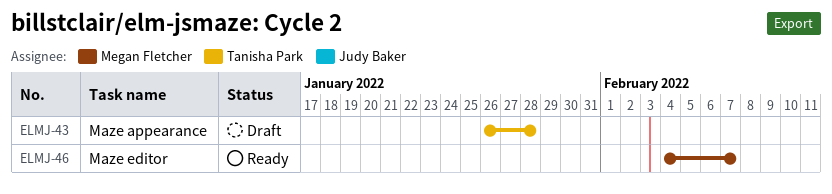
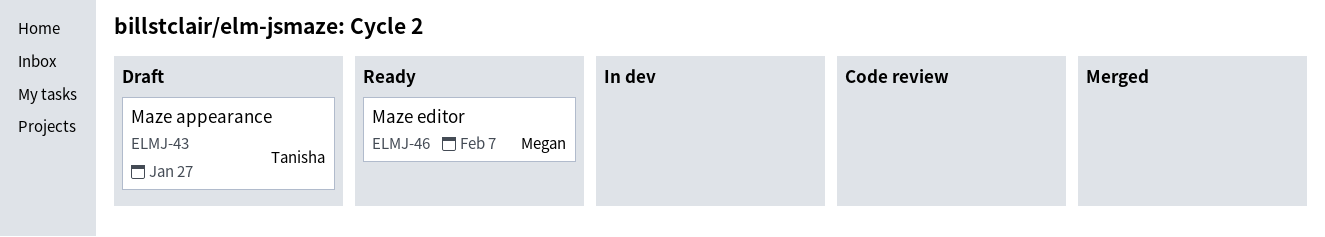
ELMJ-43, due: Jan 28 -> Jan 27

